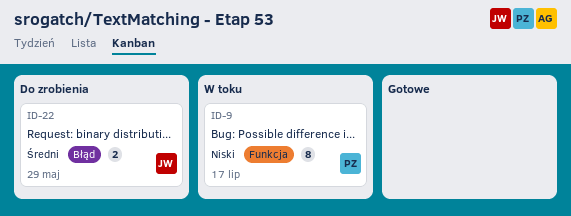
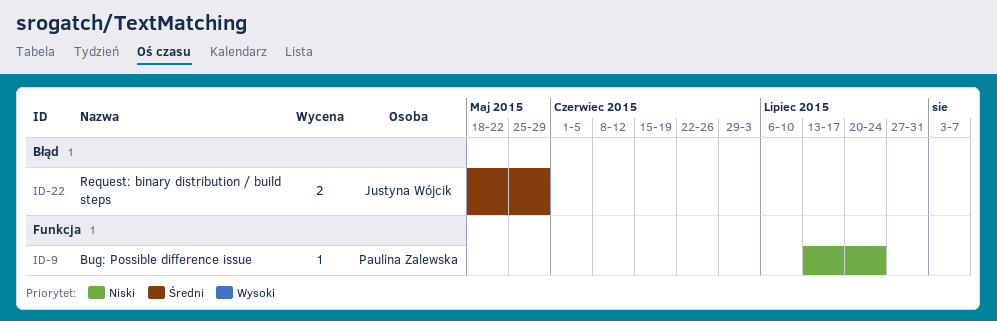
ID-9, estimate: 8 -> 1
ID-9, due: Jul 17 -> Jul 24

